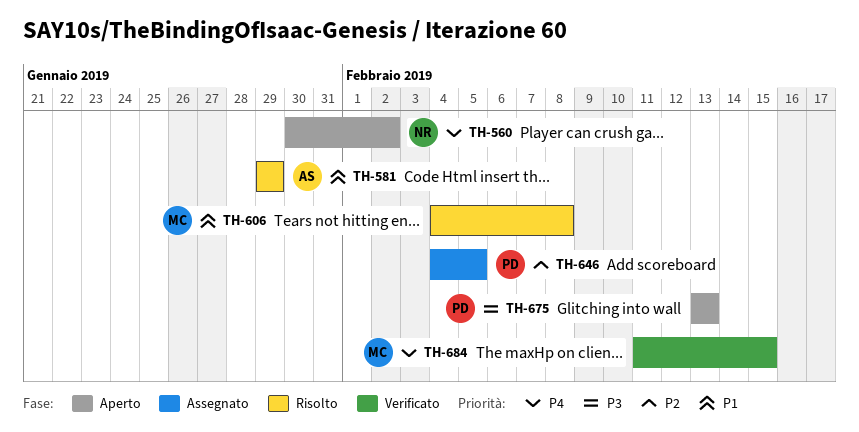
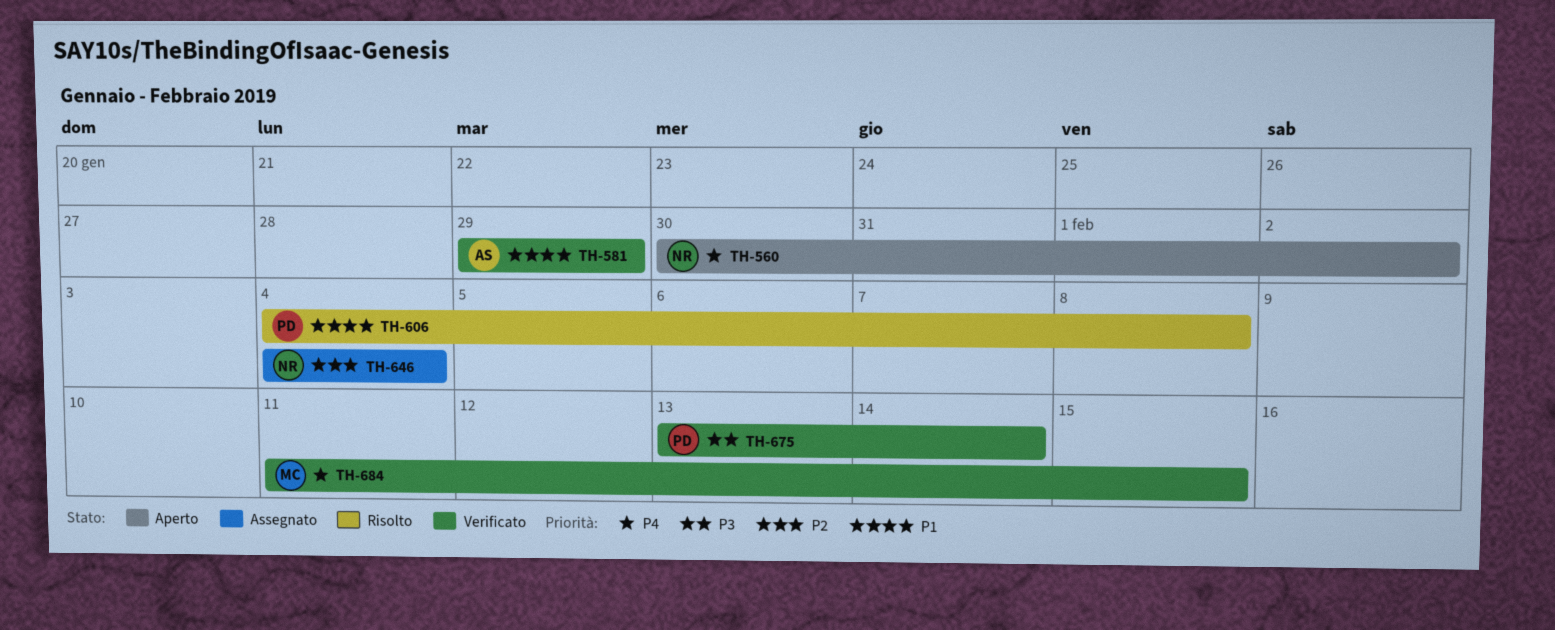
TH-581, status: Risolto -> Verificato
TH-606, owner: MC -> PD
TH-646, owner: PD -> NR
TH-646, due: Feb 5 -> Feb 4
TH-675, status: Aperto -> Verificato
TH-675, due: Feb 13 -> Feb 14

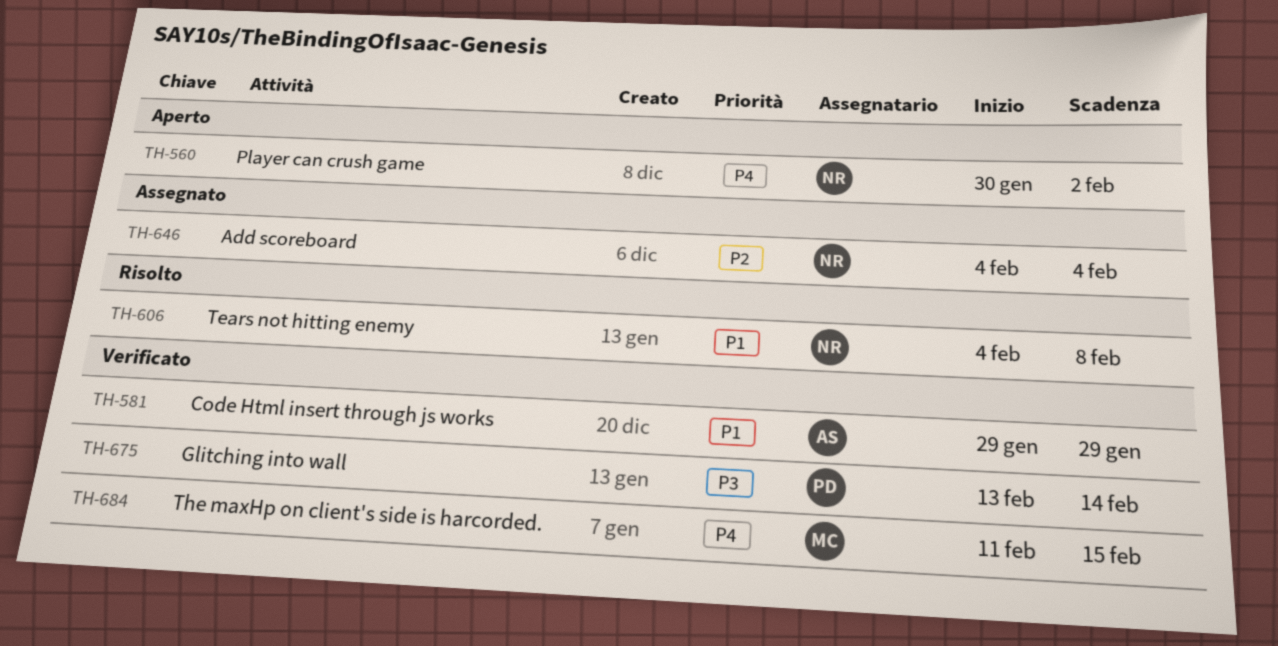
TH-606, owner: PD -> NR

